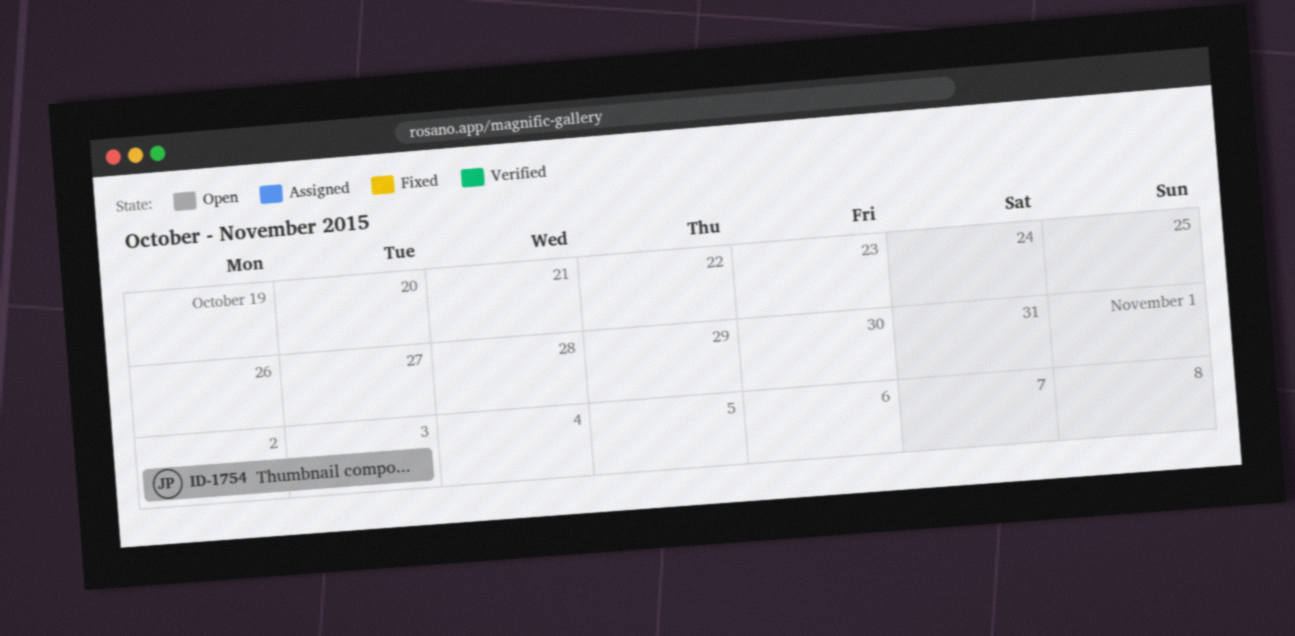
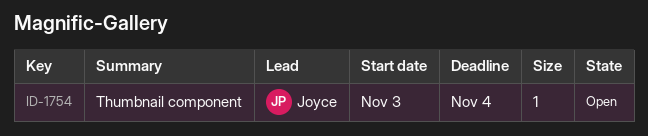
ID-1754, start: Nov 2 -> Nov 3
ID-1754, due: Nov 3 -> Nov 4

